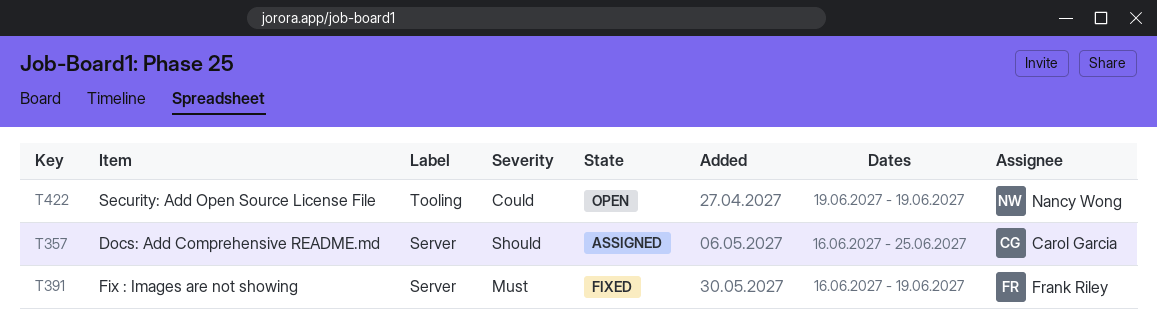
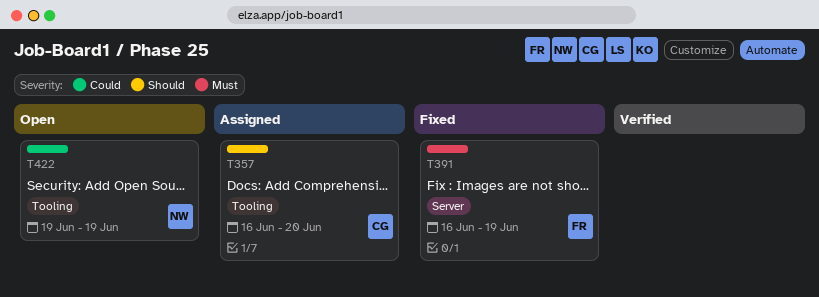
T357, label: Server -> Tooling
T357, due: Jun 25 -> Jun 20

